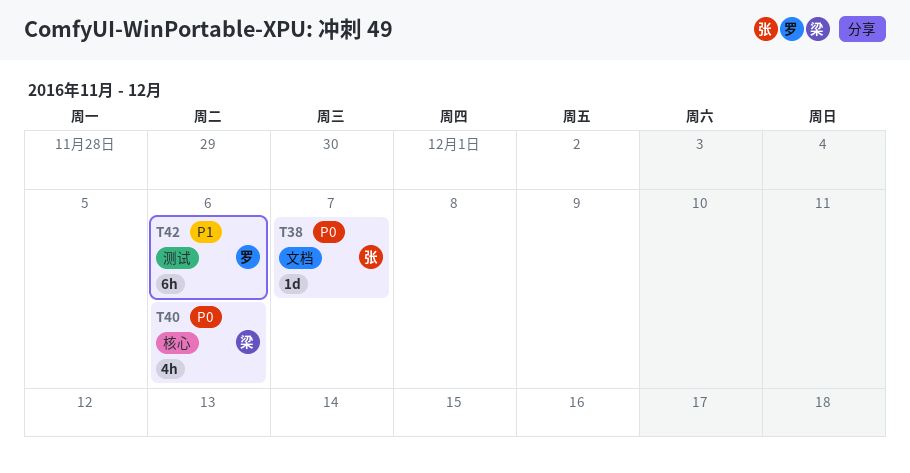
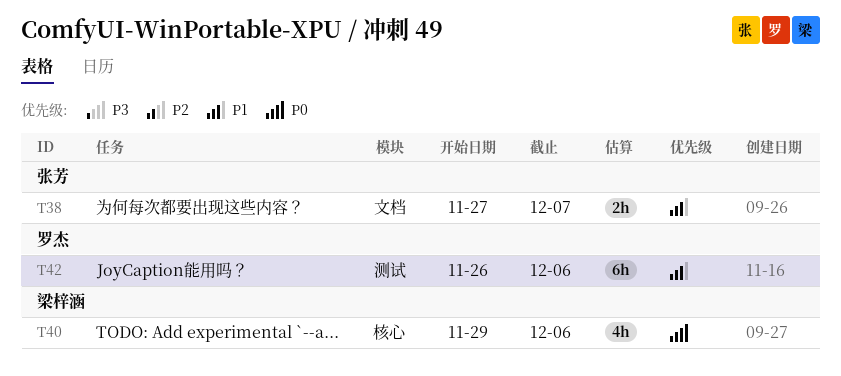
T38, priority: P0 -> P1
T38, estimate: 1d -> 2h

